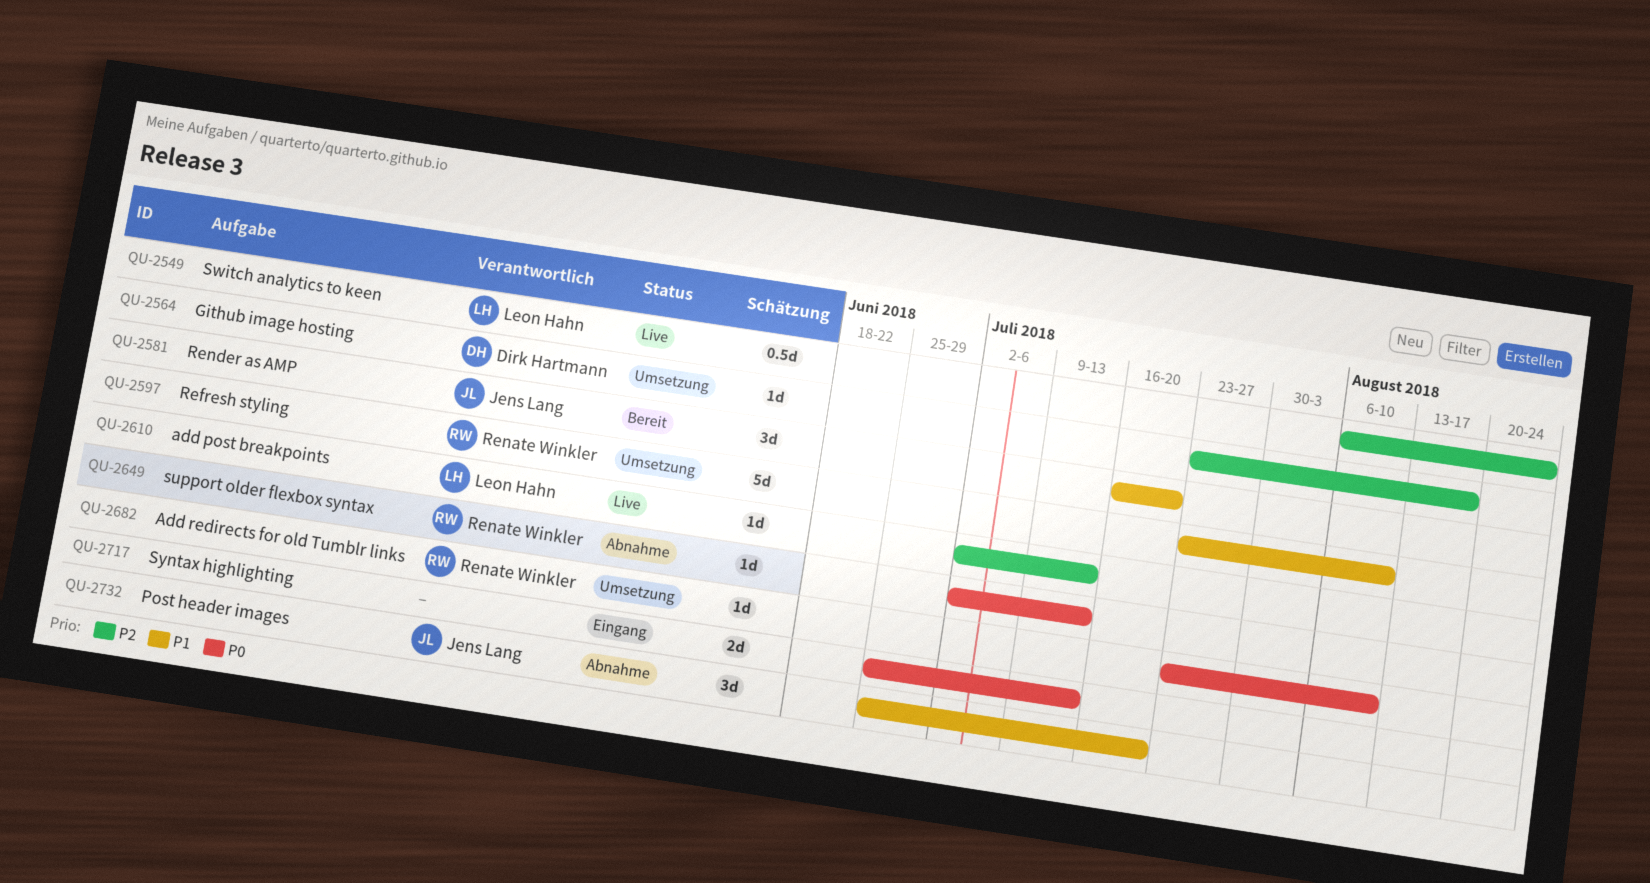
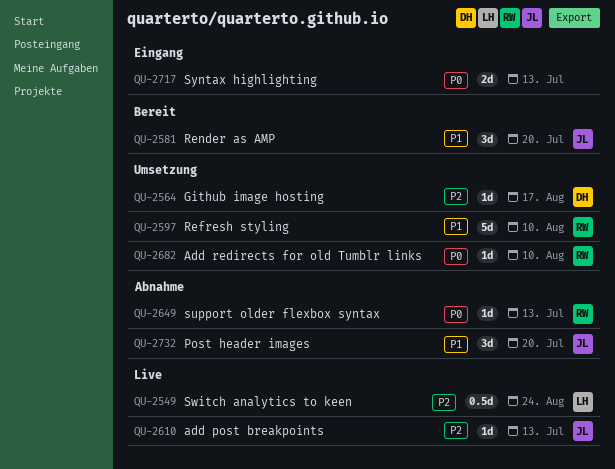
QU-2610, owner: Leon Hahn -> Jens Lang

